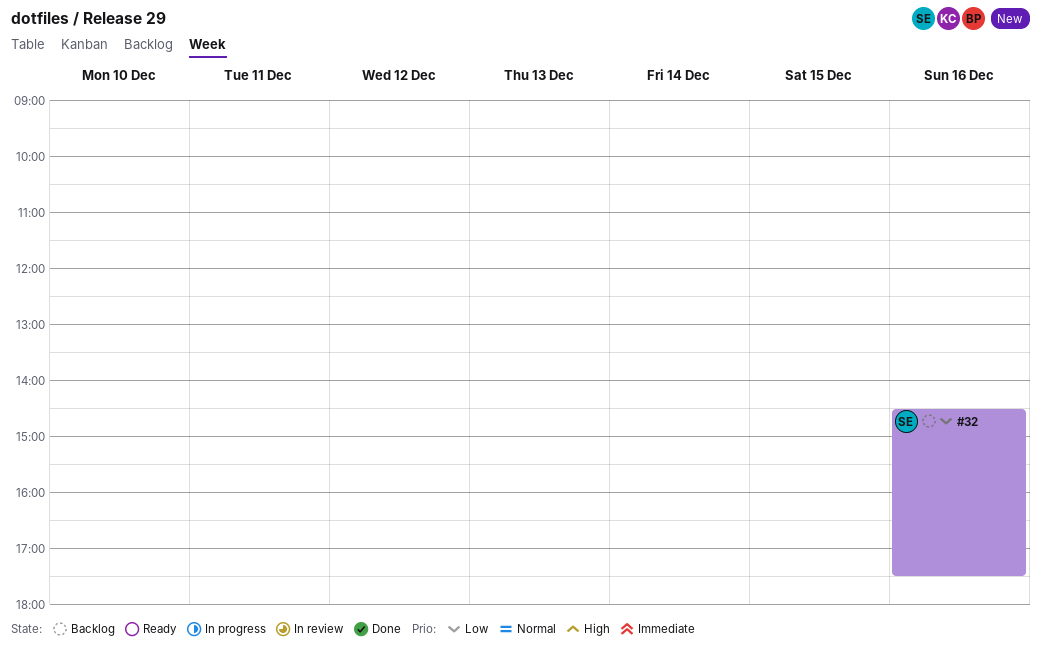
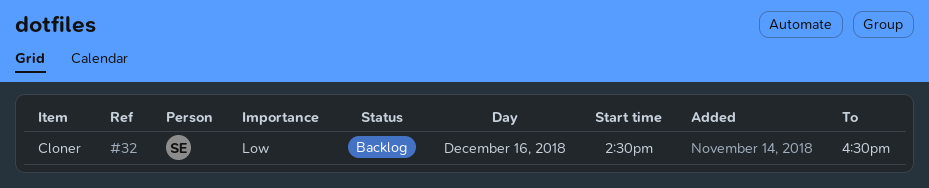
#32, ends: 17:30 -> 16:30

